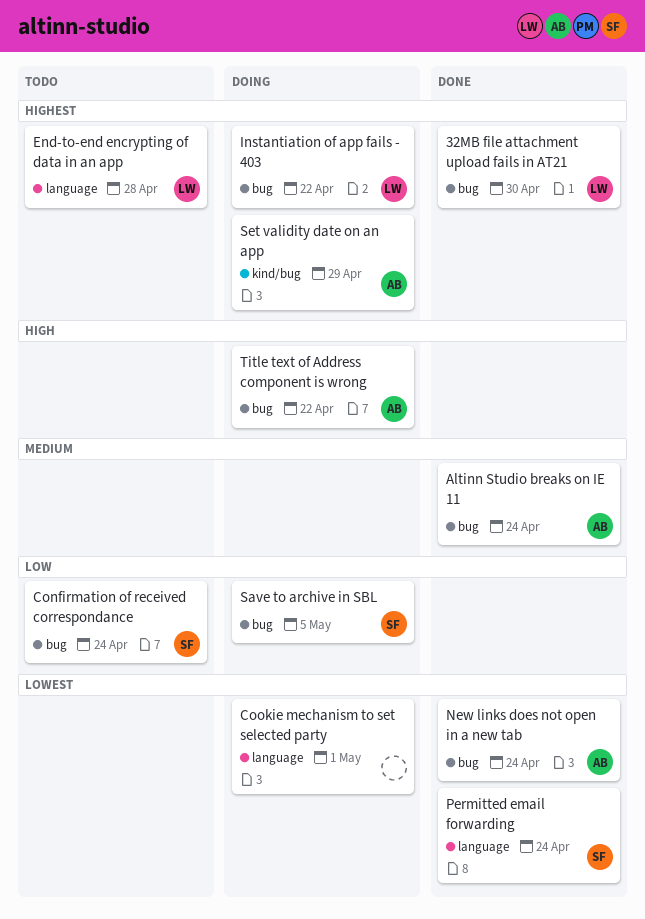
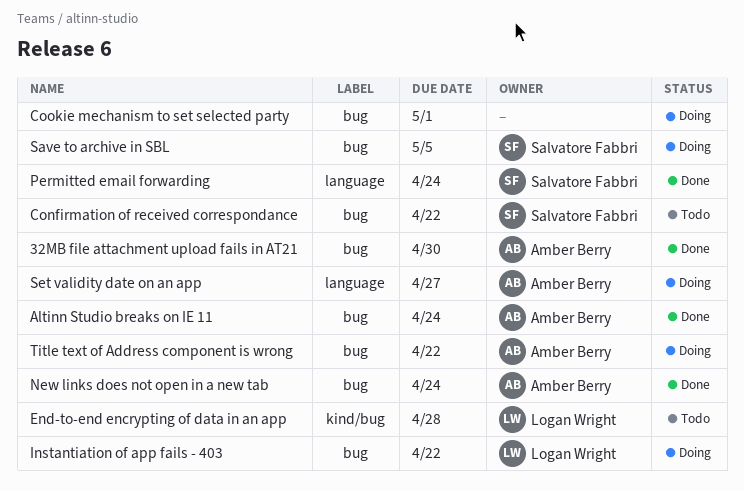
32MB file attachment upload fails in AT21, owner: Logan Wright -> Amber Berry
Confirmation of received correspondance, due: Apr 24 -> Apr 22
Cookie mechanism to set selected party, label: language -> bug
End-to-end encrypting of data in an app, label: language -> kind/bug
Set validity date on an app, label: kind/bug -> language
Set validity date on an app, due: Apr 29 -> Apr 27

